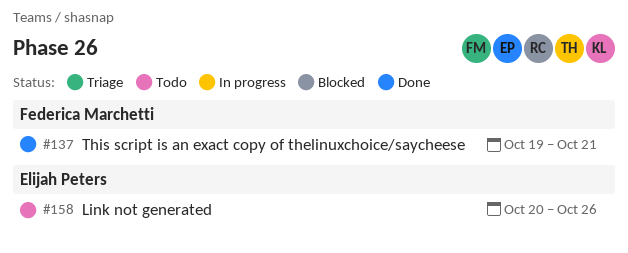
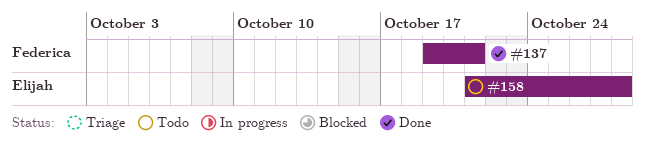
#158, start: Oct 20 -> Oct 21
#158, due: Oct 26 -> Oct 28

